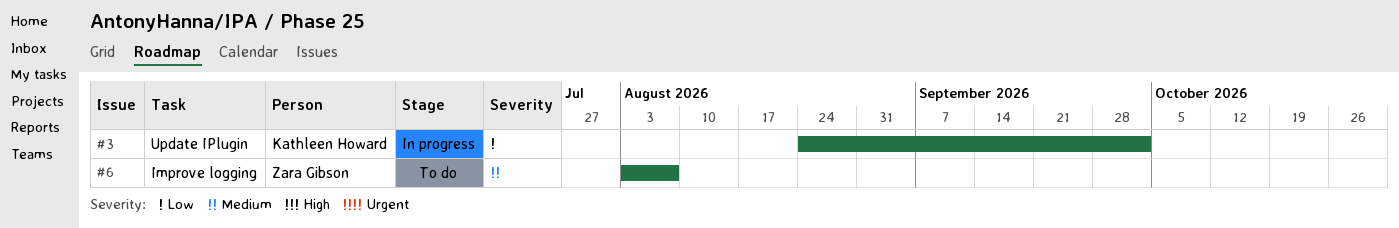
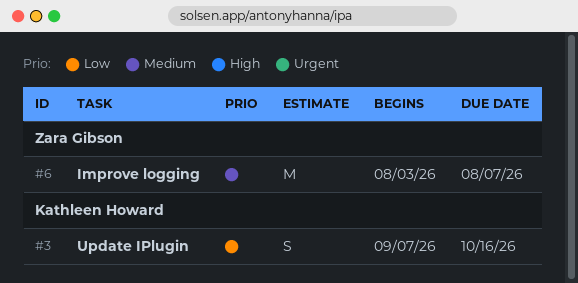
#3, start: Aug 24 -> Sep 7
#3, due: Oct 2 -> Oct 16

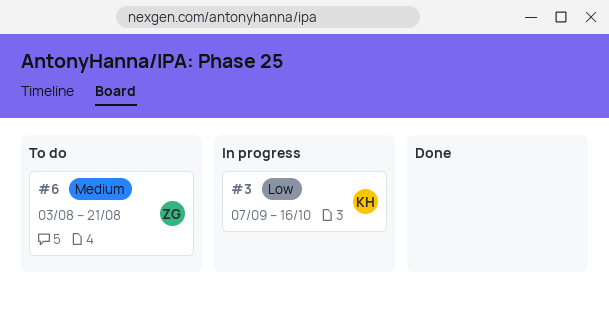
#6, due: Aug 7 -> Aug 21

